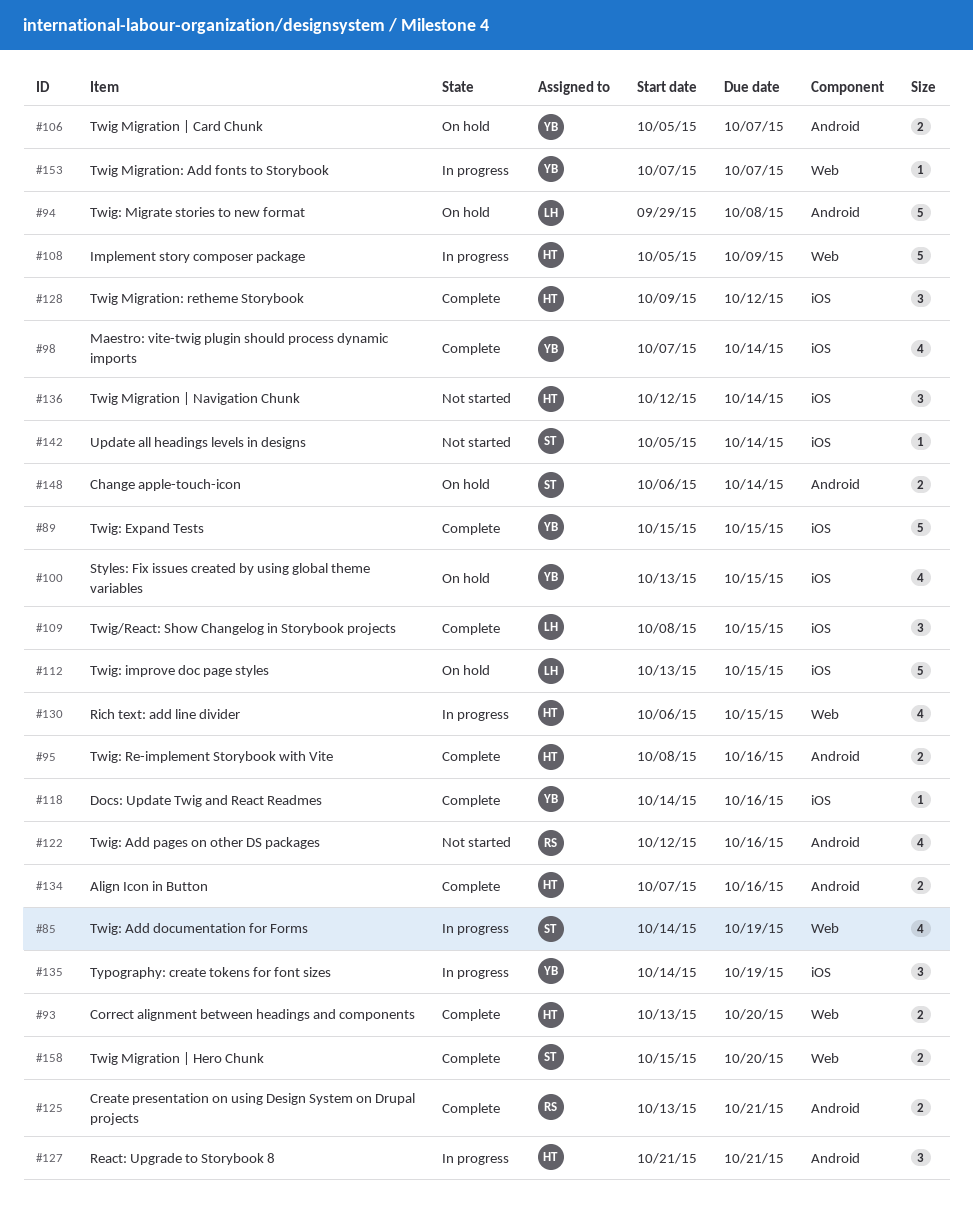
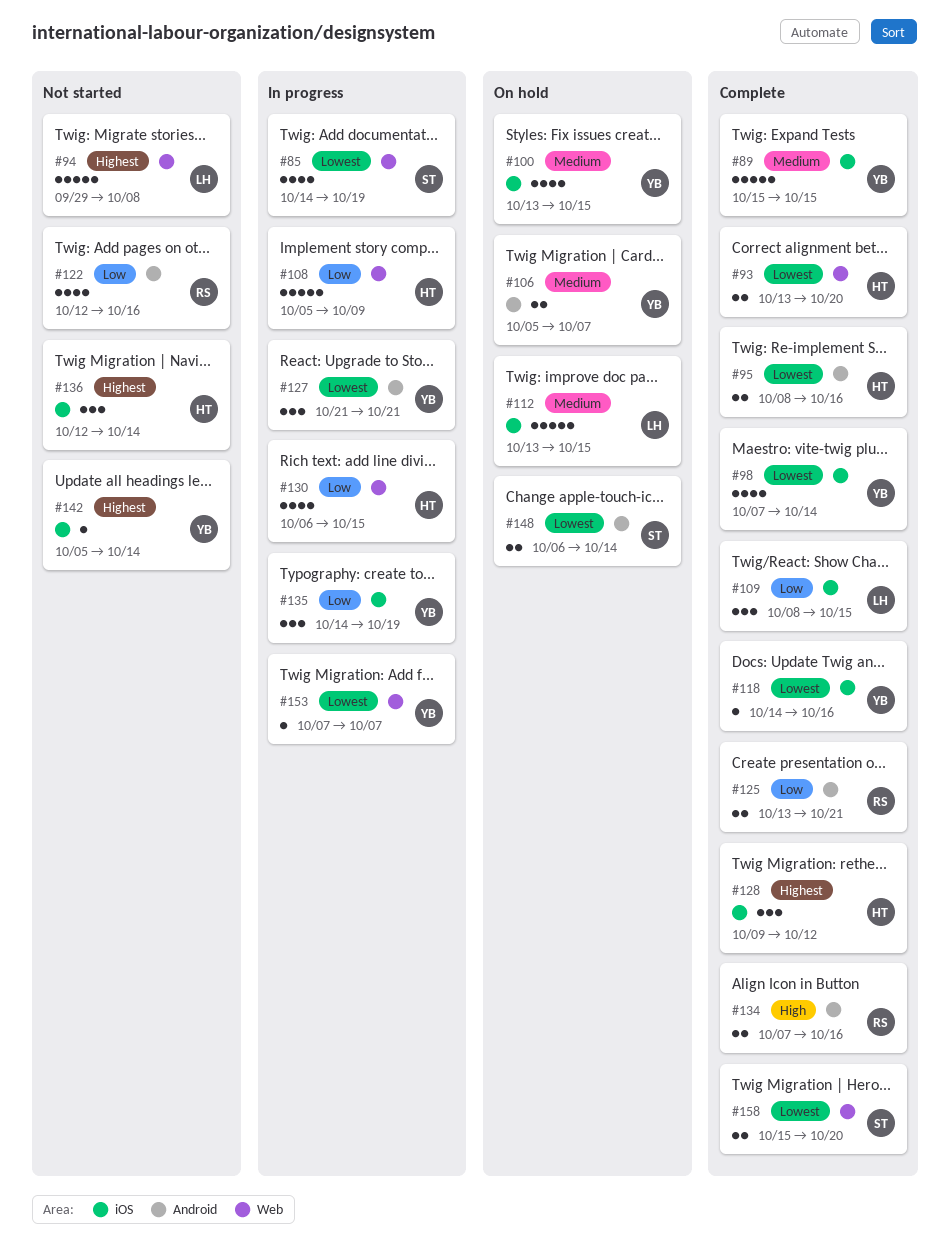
#94, status: On hold -> Not started
#94, label: Android -> Web
#127, owner: HT -> YB
#134, owner: HT -> RS
#142, owner: ST -> YB

